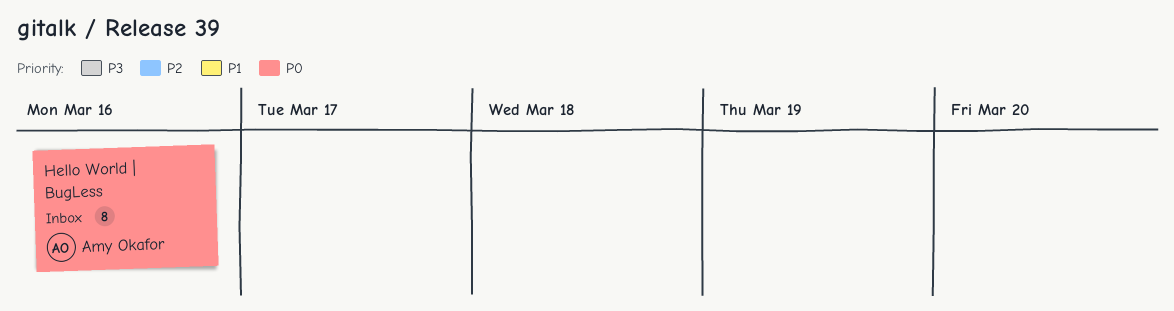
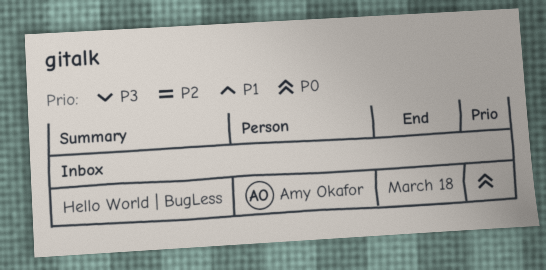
Hello World | BugLess, due: Mar 16 -> Mar 18

